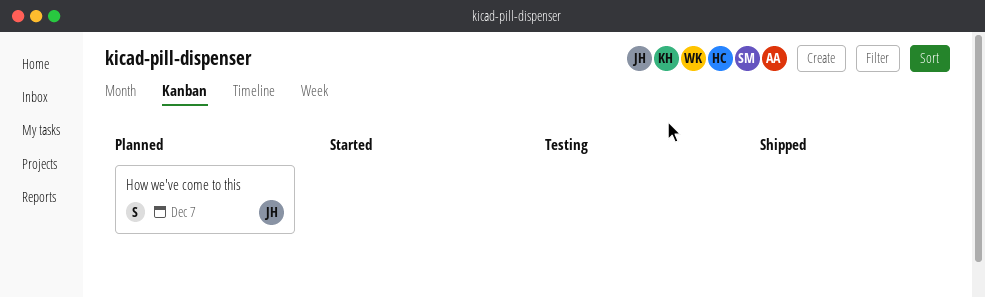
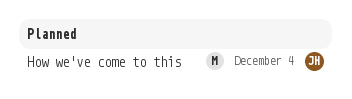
How we've come to this, estimate: S -> M
How we've come to this, due: Dec 7 -> Dec 4

